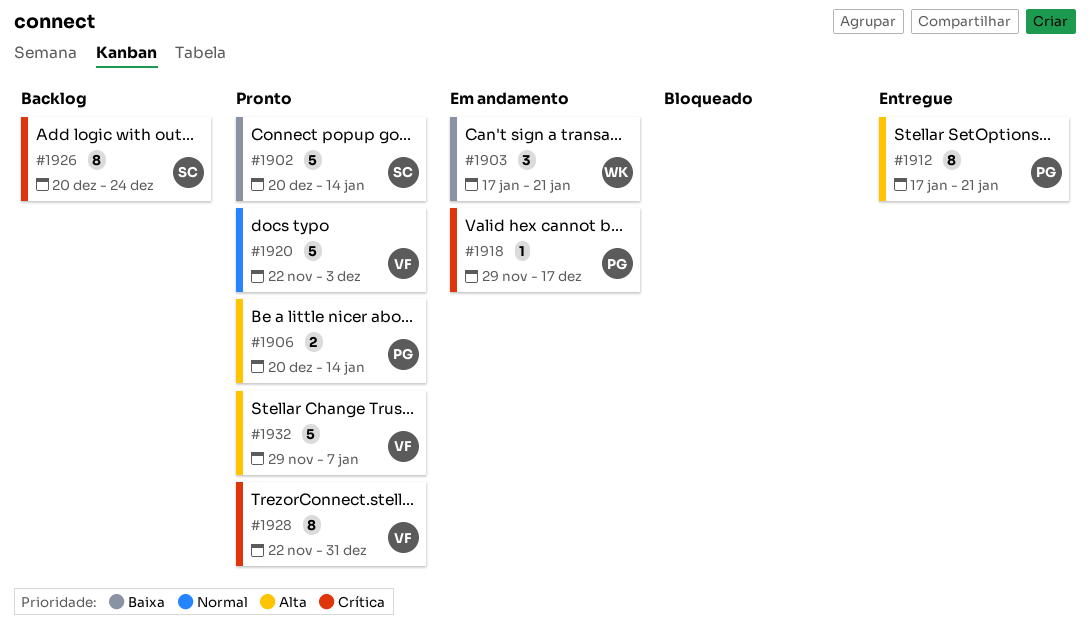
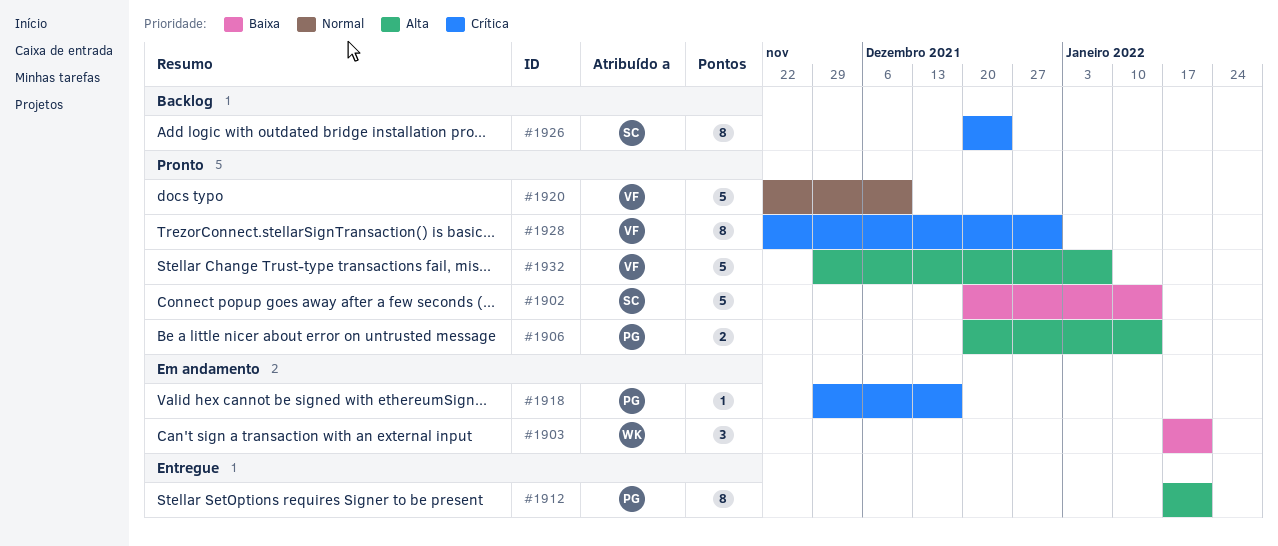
#1920, due: Dec 3 -> Dec 10

